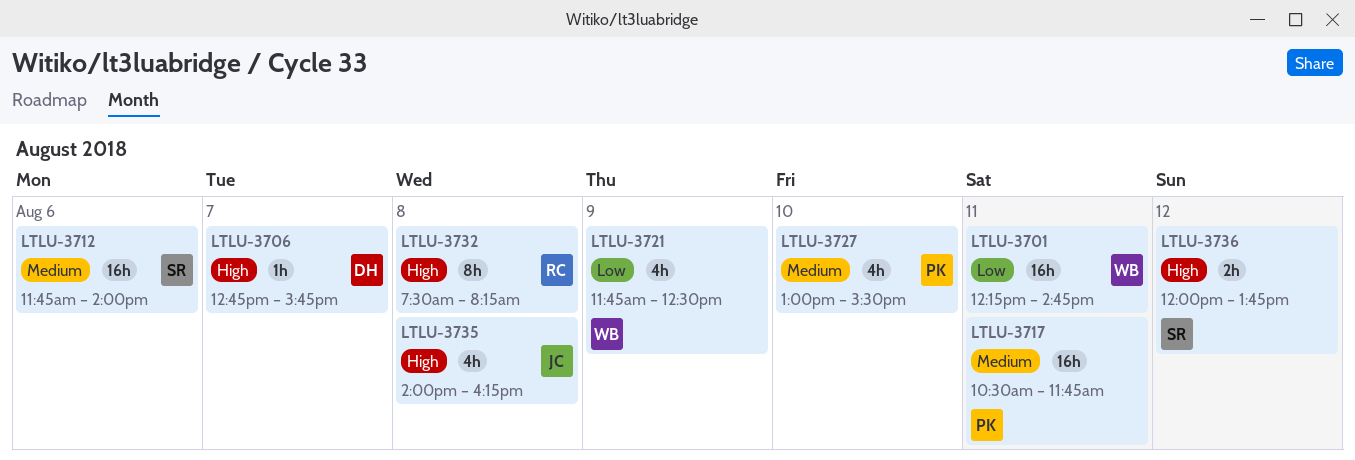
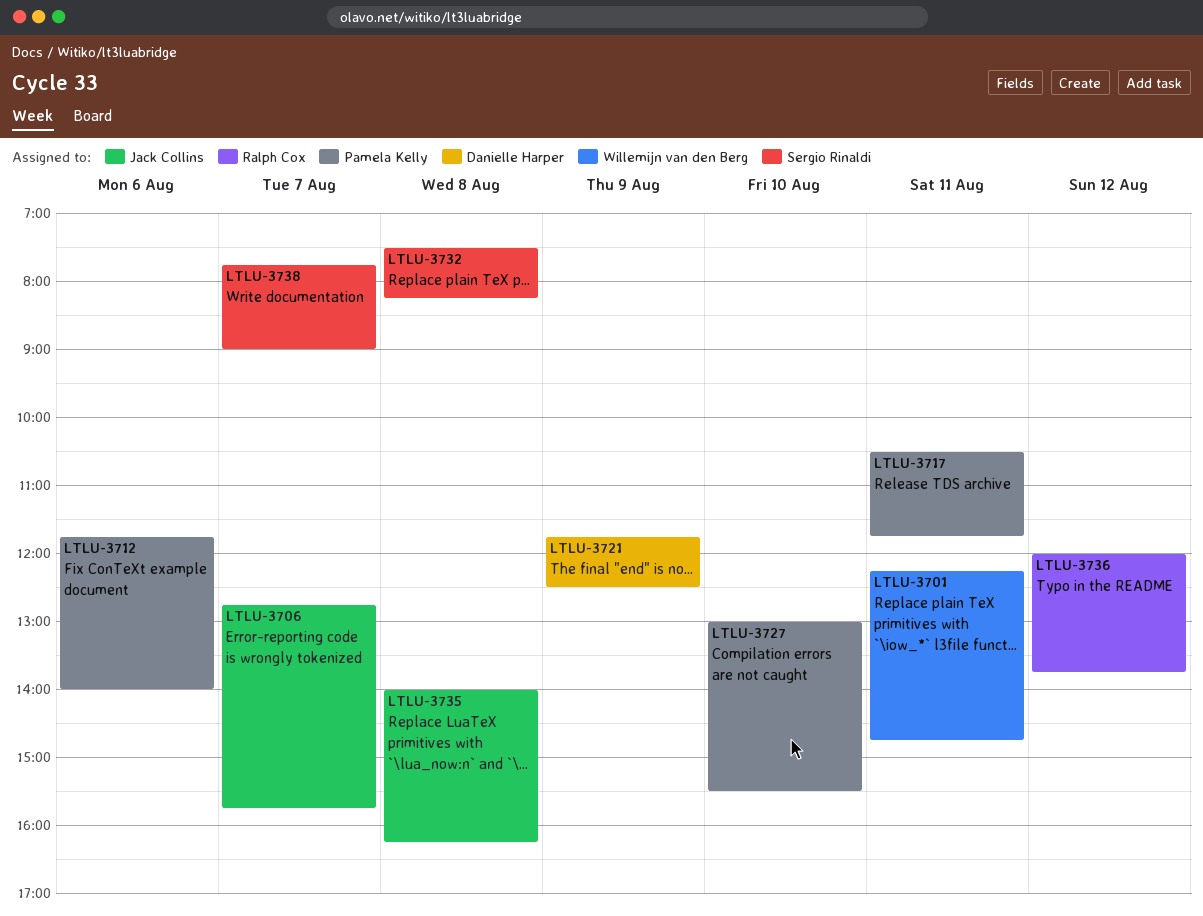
LTLU-3706, owner: Danielle Harper -> Jack Collins
LTLU-3712, owner: Sergio Rinaldi -> Pamela Kelly
LTLU-3721, owner: Willemijn van den Berg -> Danielle Harper
LTLU-3732, owner: Ralph Cox -> Sergio Rinaldi
LTLU-3736, owner: Sergio Rinaldi -> Ralph Cox
LTLU-3738: none -> present

